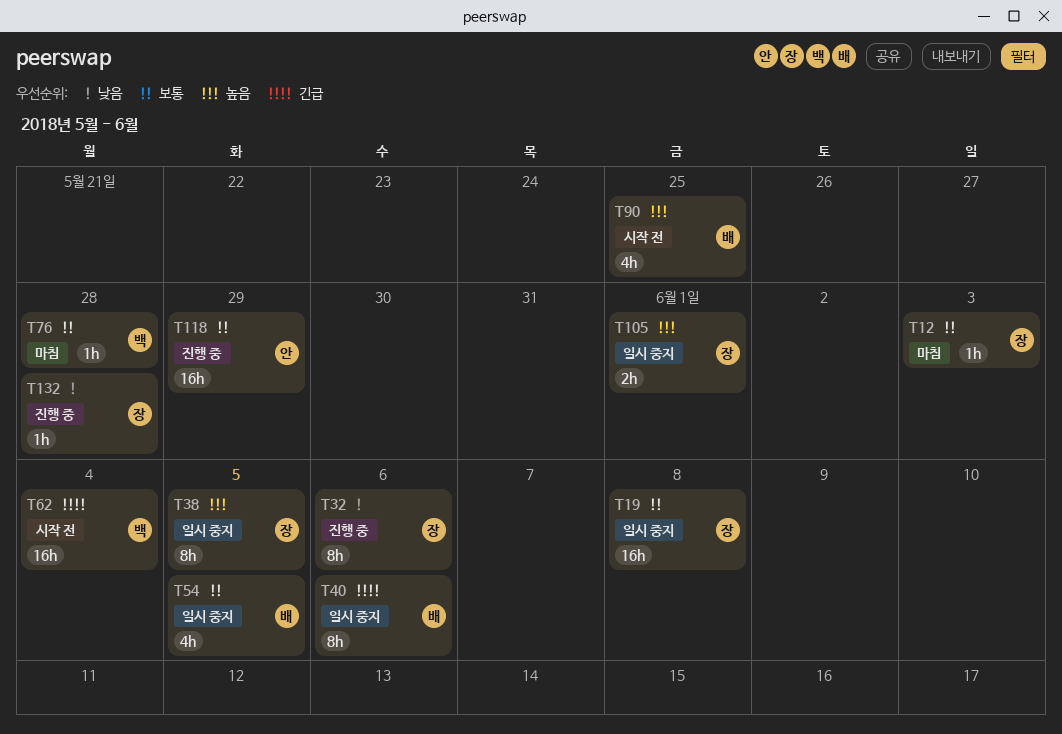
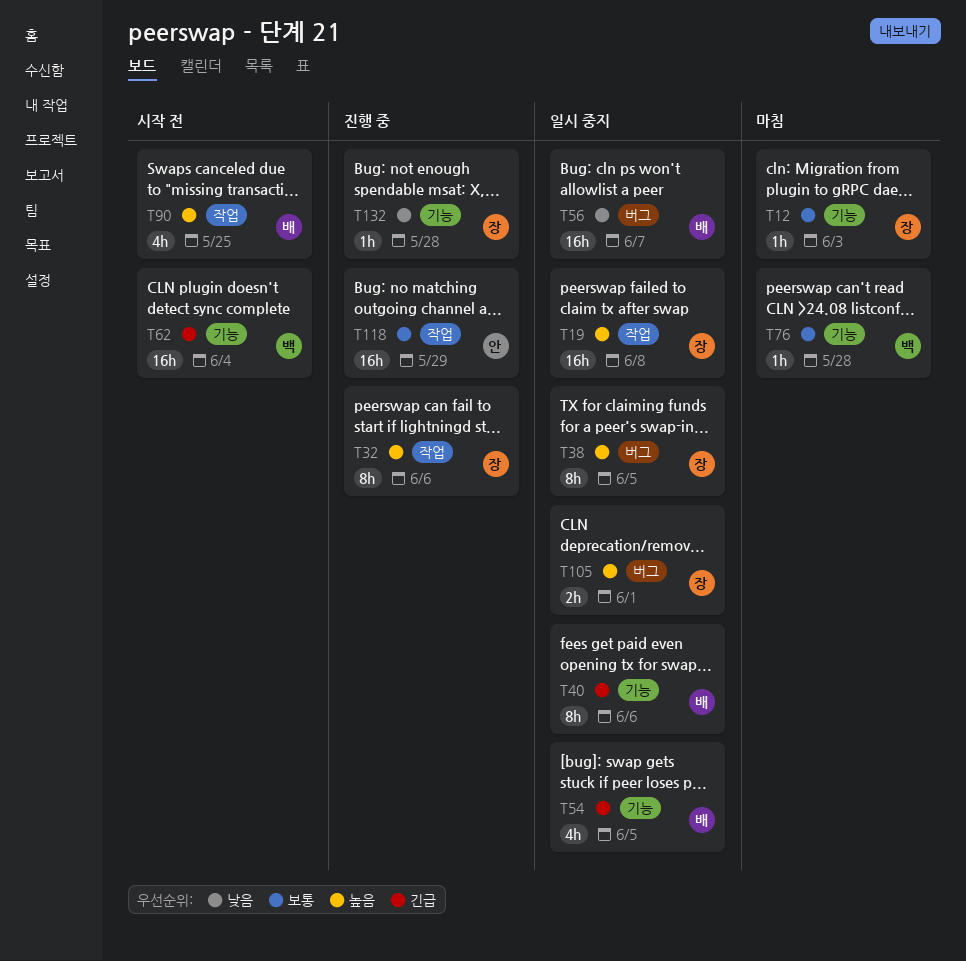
T19, priority: 보통 -> 높음
T32, priority: 낮음 -> 높음
T54, priority: 보통 -> 긴급
T56: none -> present

